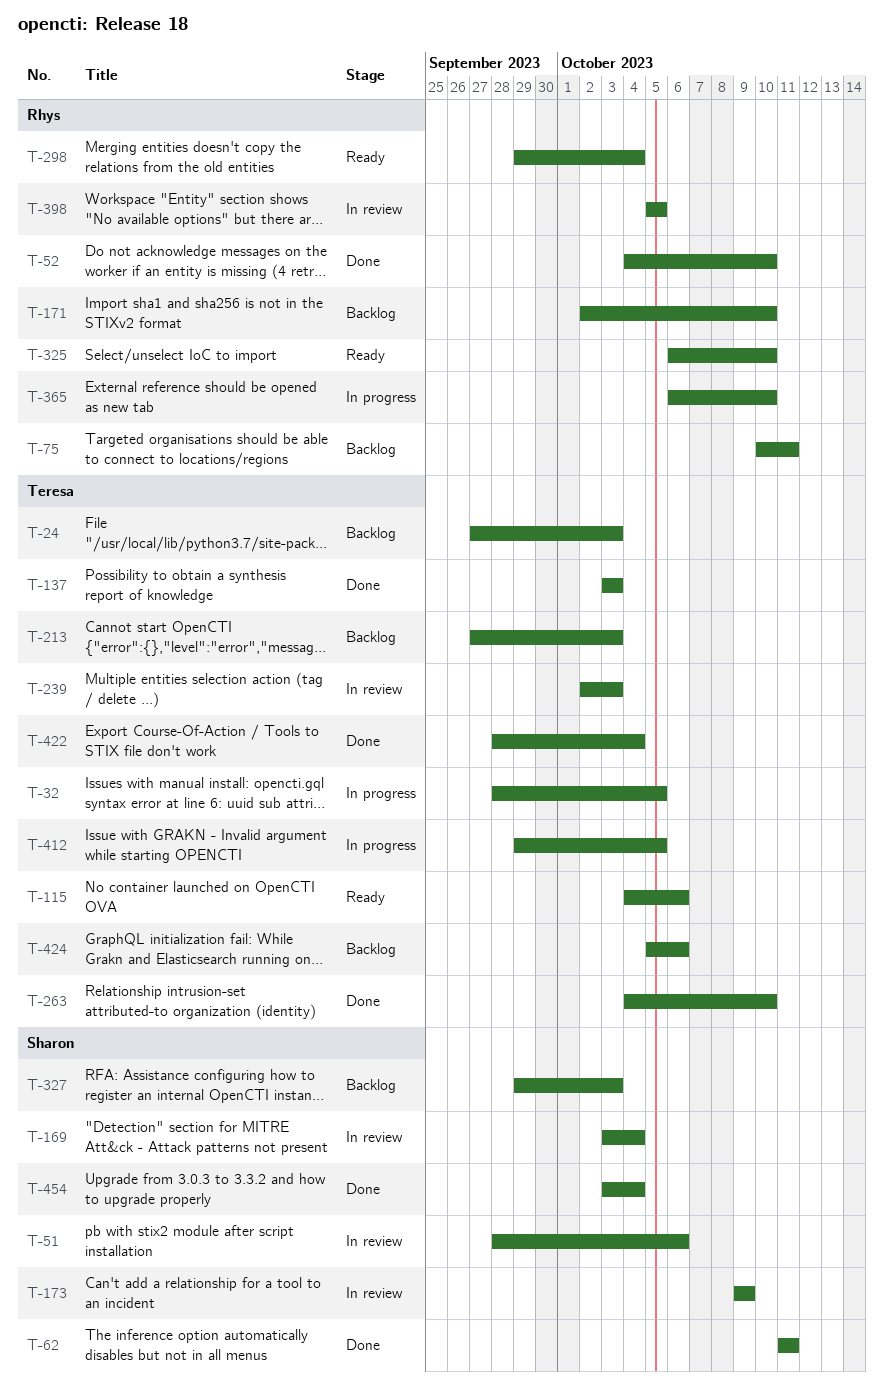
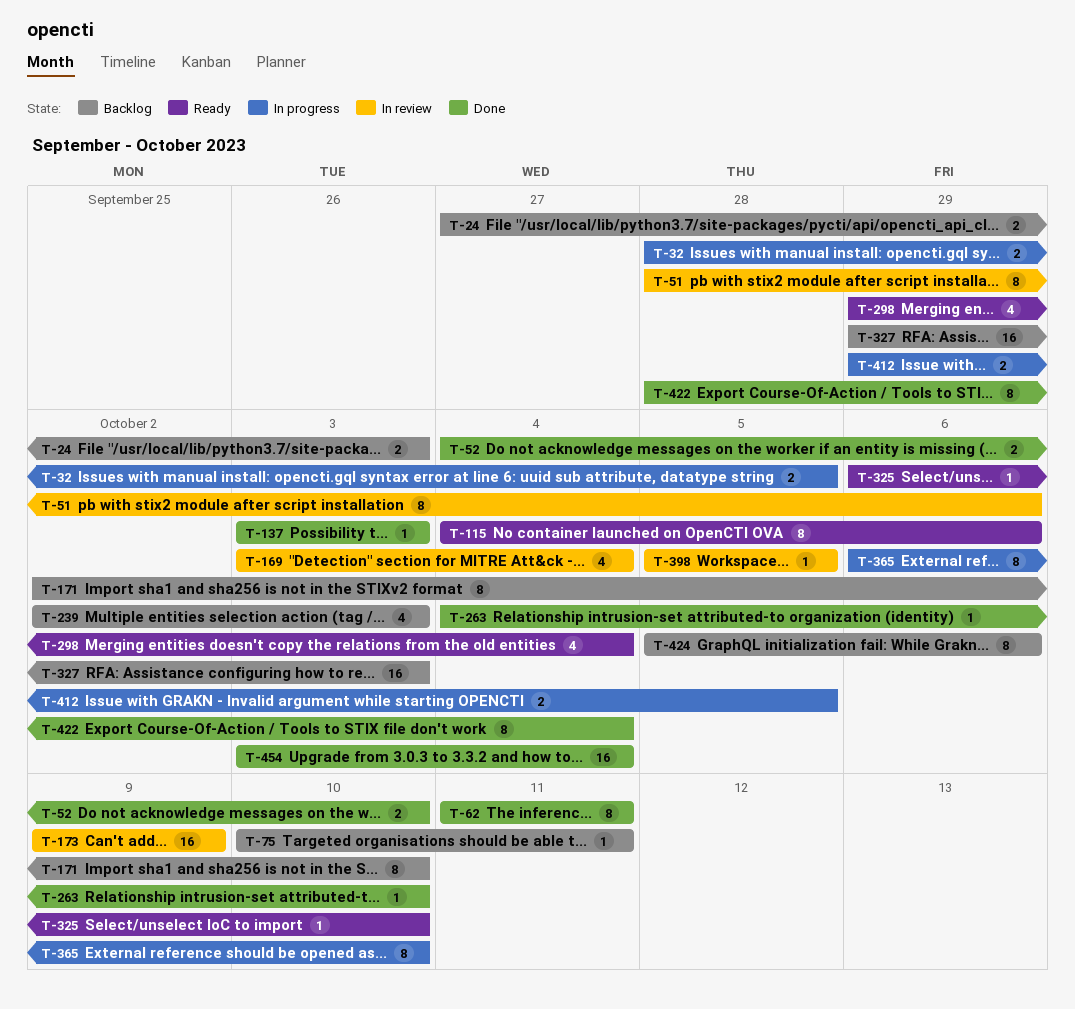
T-213: present -> none
T-239, status: In review -> Backlog

